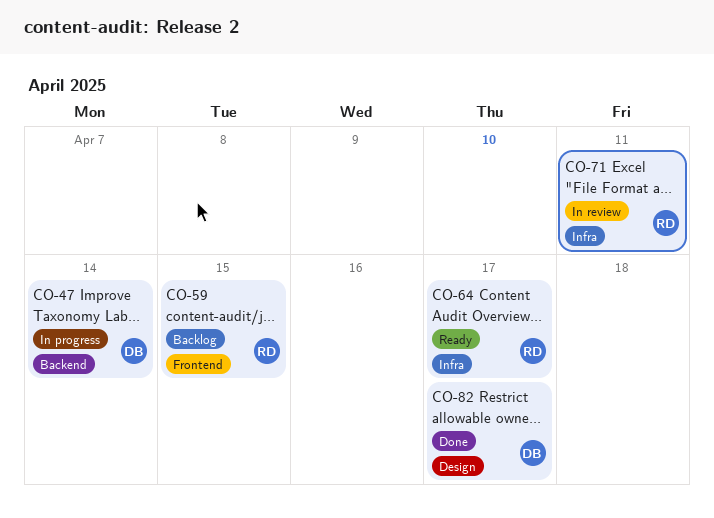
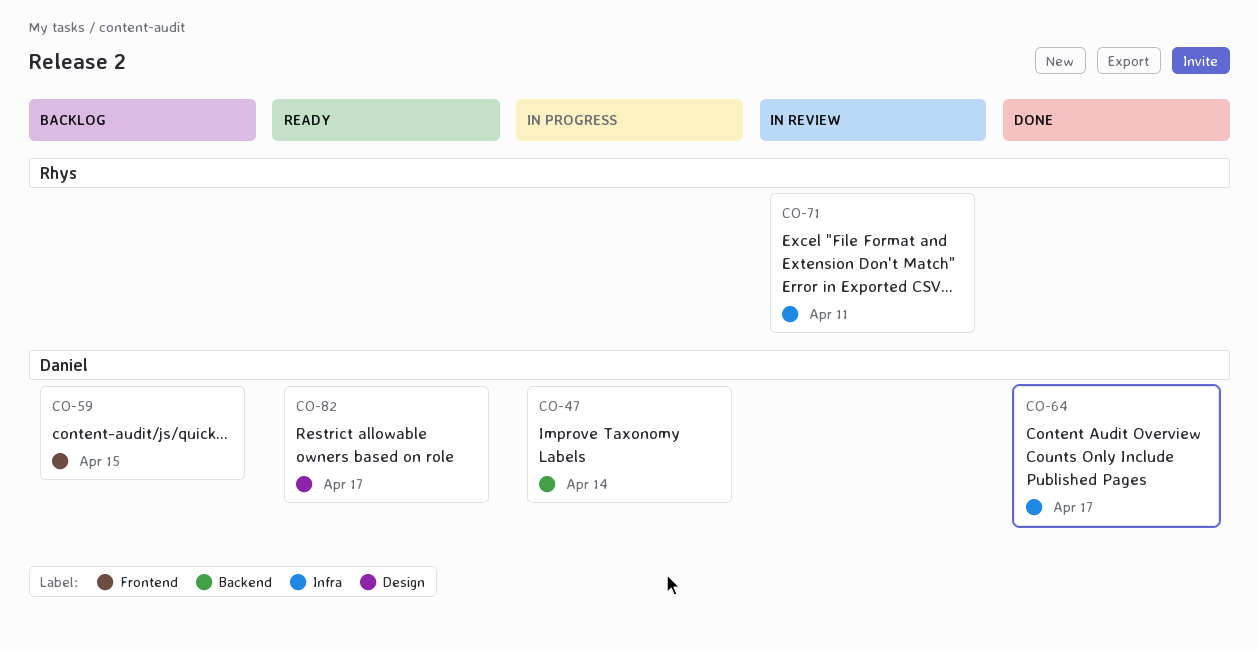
CO-59, owner: Rhys -> Daniel
CO-64, status: Ready -> Done
CO-64, owner: Rhys -> Daniel
CO-82, status: Done -> Ready

